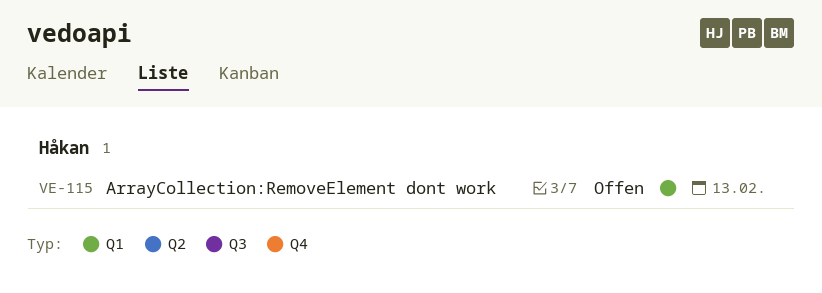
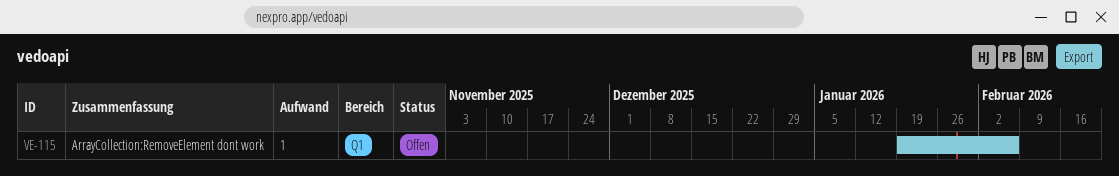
VE-115, due: Feb 13 -> Feb 6

